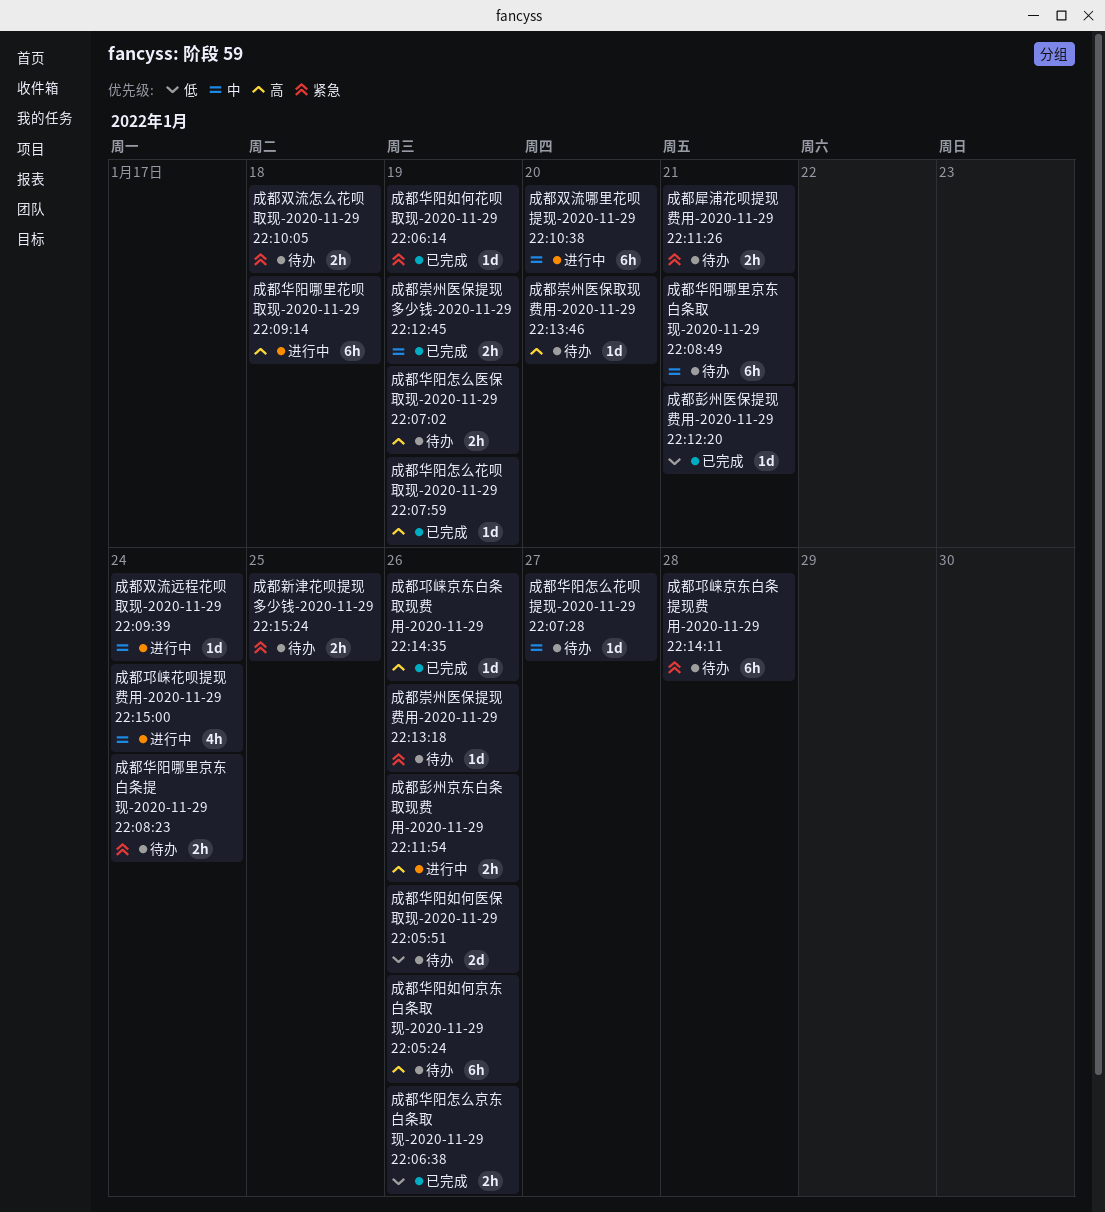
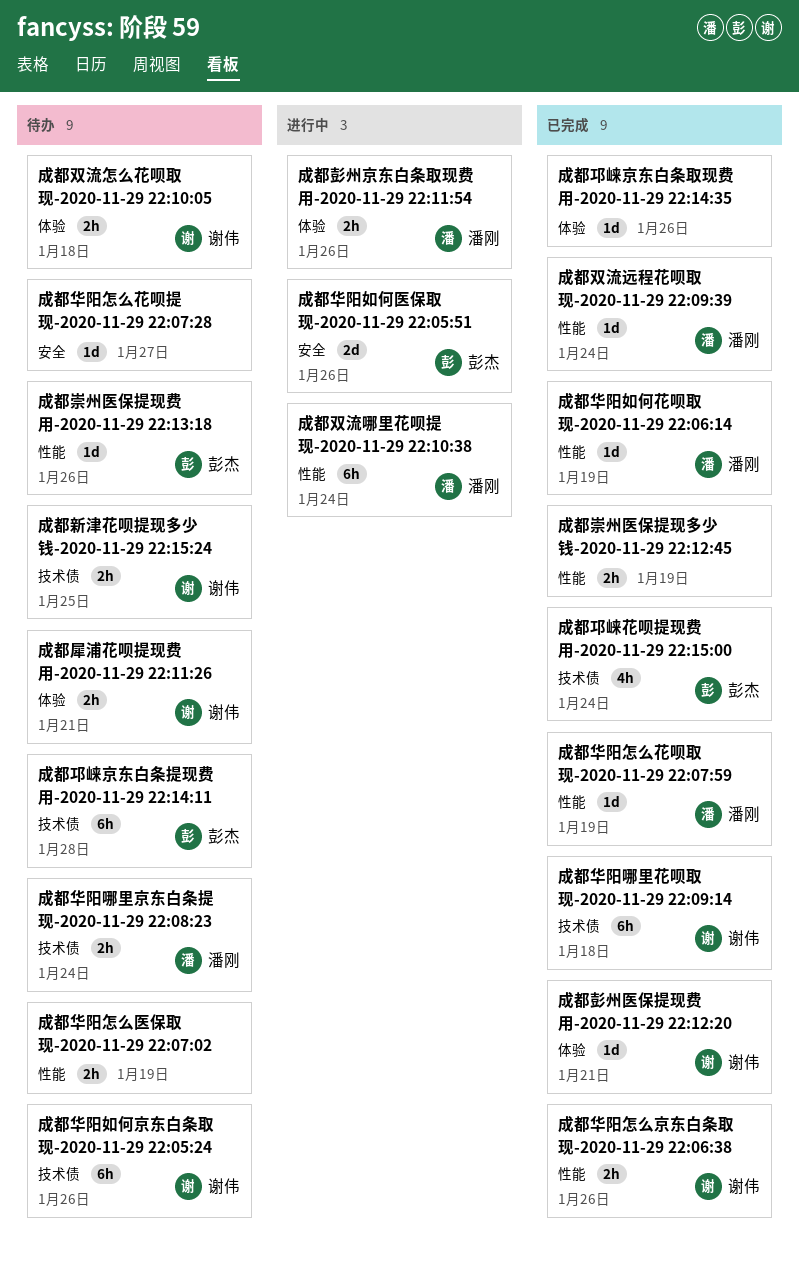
成都华阳哪里京东白条取现-2020-11-29 22:08:49: present -> none
成都华阳哪里花呗取现-2020-11-29 22:09:14, status: 进行中 -> 已完成
成都华阳如何医保取现-2020-11-29 22:05:51, status: 待办 -> 进行中
成都双流哪里花呗提现-2020-11-29 22:10:38, due: Jan 20 -> Jan 24
成都双流远程花呗取现-2020-11-29 22:09:39, status: 进行中 -> 已完成
成都崇州医保取现费用-2020-11-29 22:13:46: present -> none
成都邛崃花呗提现费用-2020-11-29 22:15:00, status: 进行中 -> 已完成

